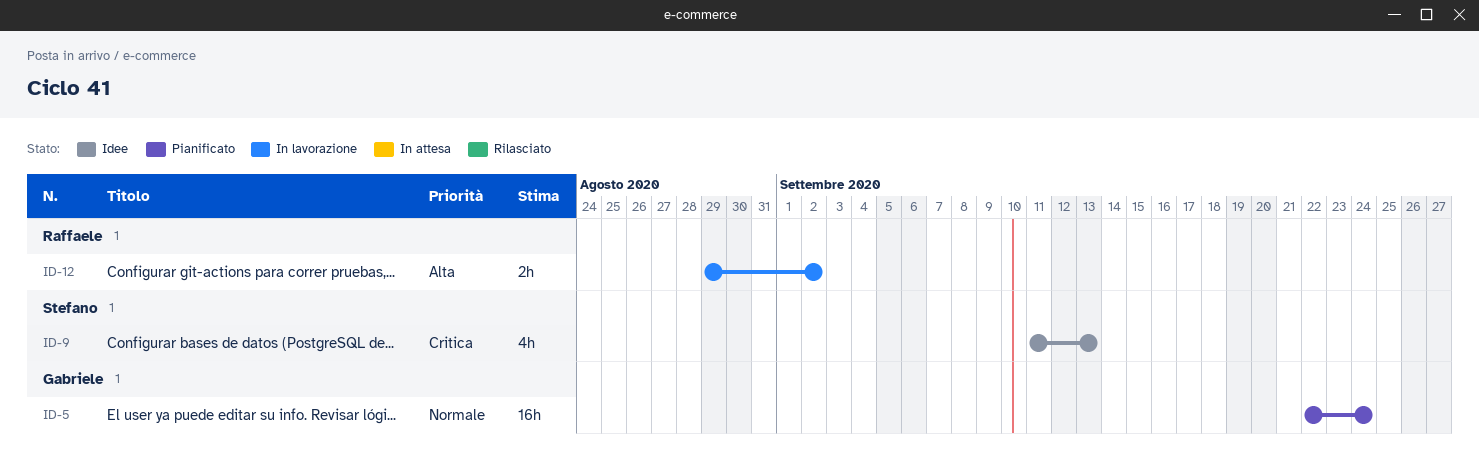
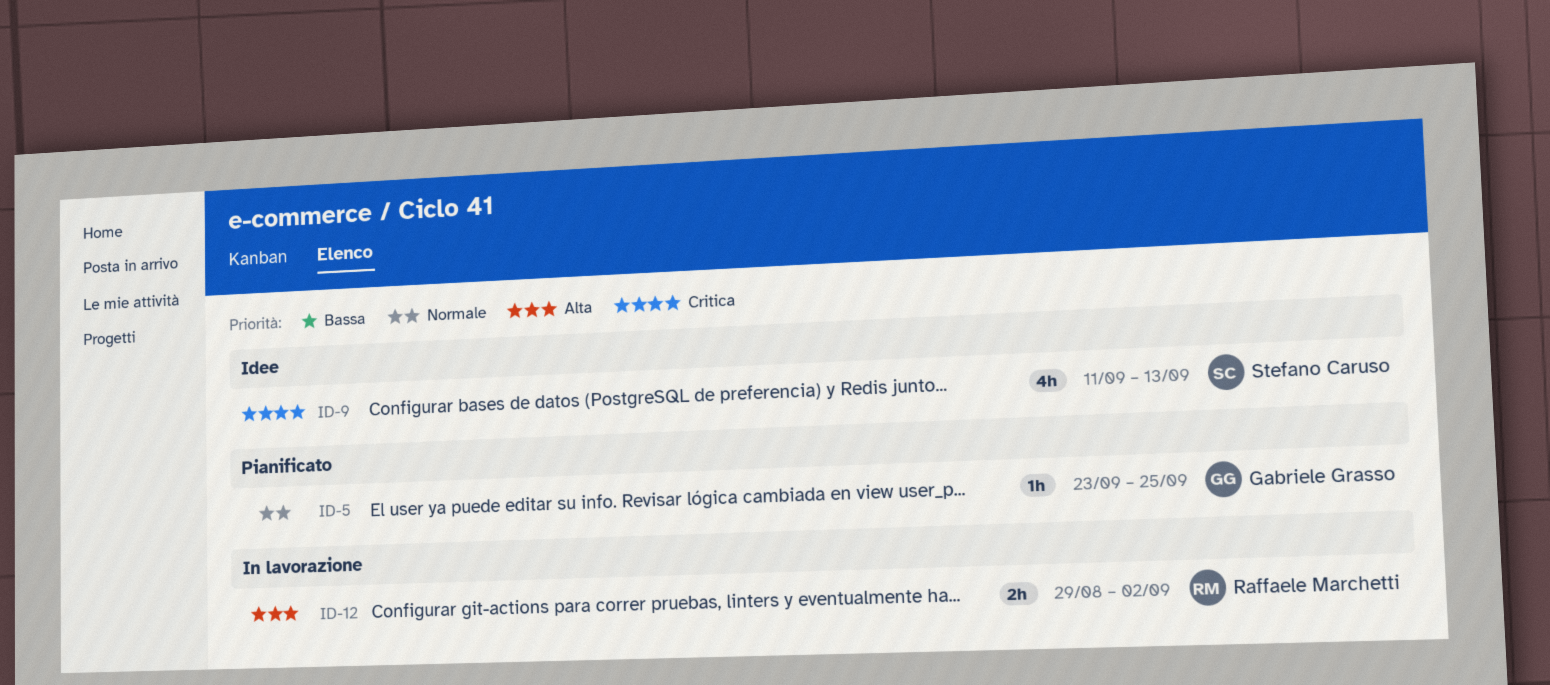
ID-5, estimate: 16h -> 1h
ID-5, start: Sep 22 -> Sep 23
ID-5, due: Sep 24 -> Sep 25

